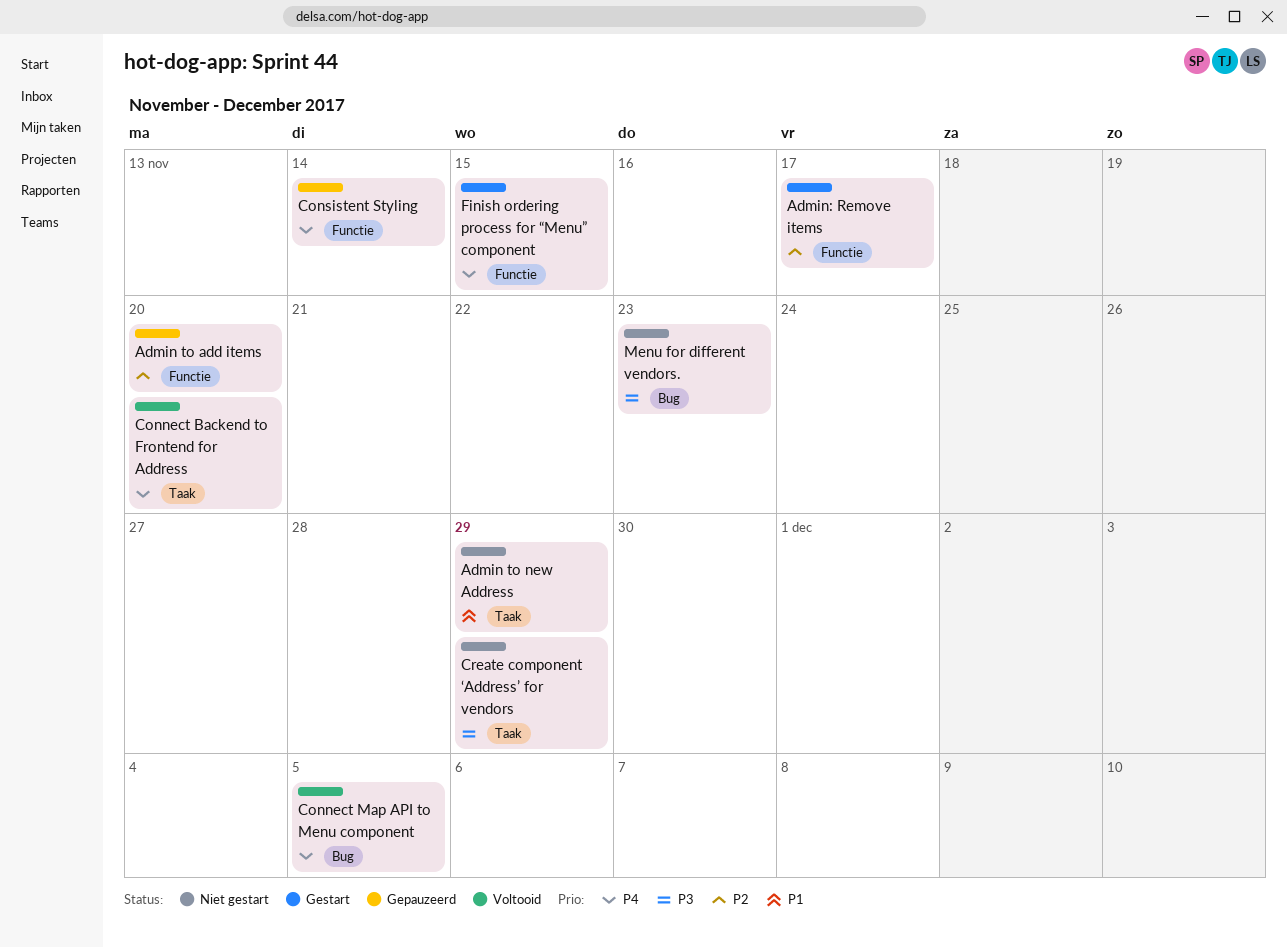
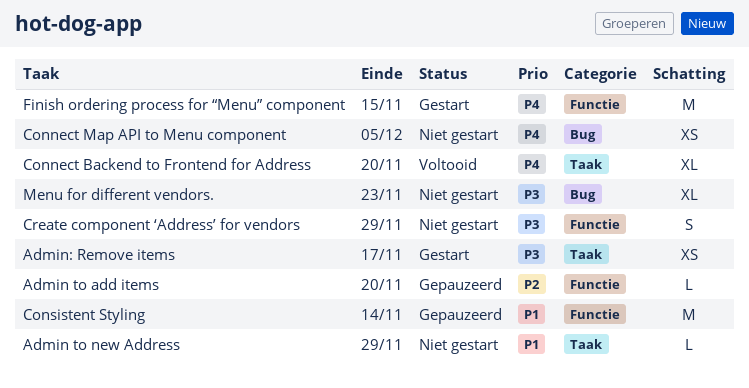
Admin: Remove items, priority: P2 -> P3
Admin: Remove items, label: Functie -> Taak
Connect Map API to Menu component, status: Voltooid -> Niet gestart
Consistent Styling, priority: P4 -> P1
Create component ‘Address’ for vendors, label: Taak -> Functie

